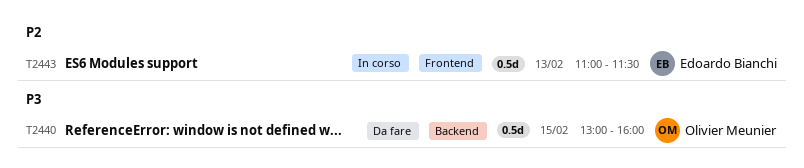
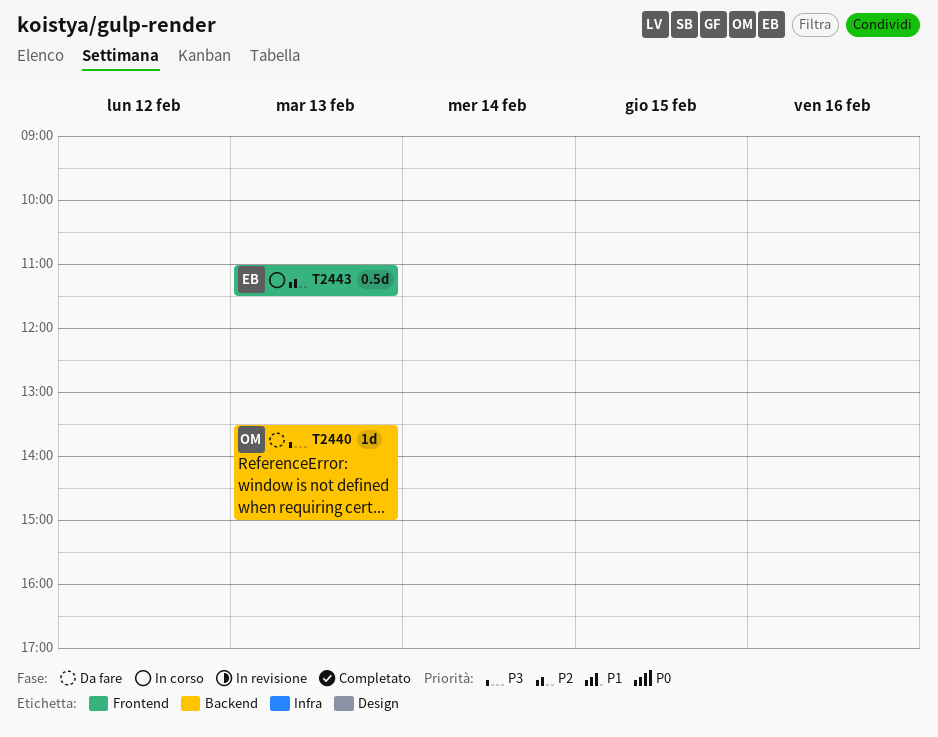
T2440, estimate: 0.5d -> 1d
T2440, day: Feb 15 -> Feb 13
T2440, begins: 13:00 -> 13:30
T2440, ends: 16:00 -> 15:00

